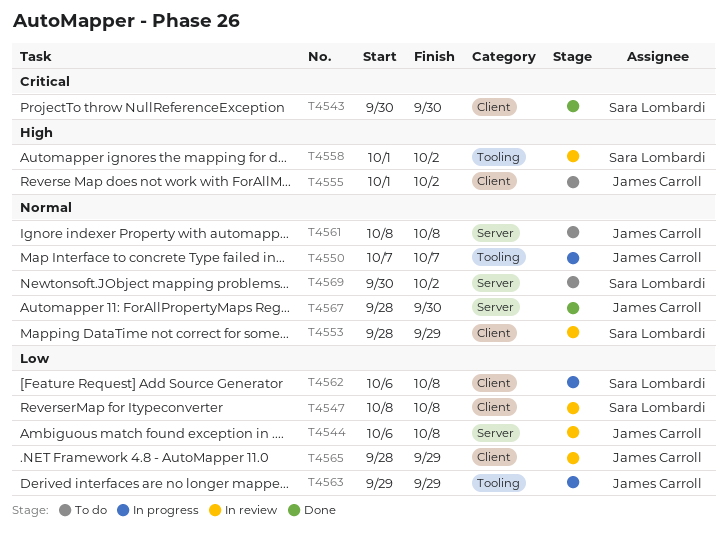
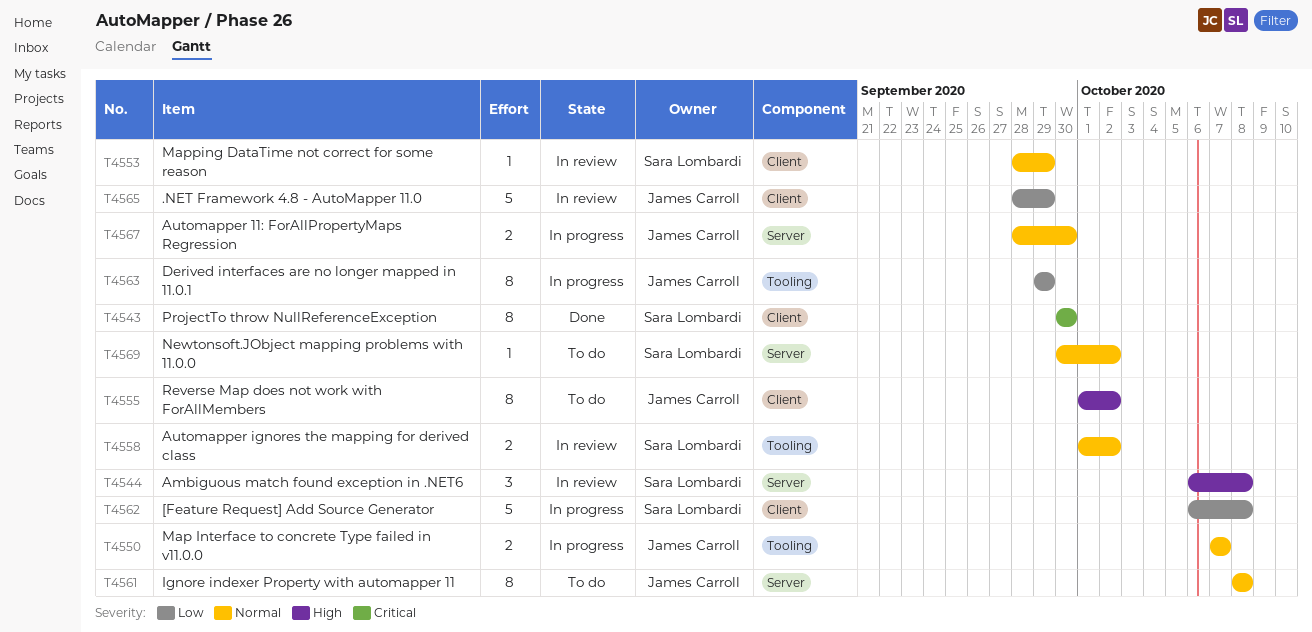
T4544, owner: James Carroll -> Sara Lombardi
T4544, priority: Low -> High
T4547: present -> none
T4558, priority: High -> Normal
T4567, status: Done -> In progress

